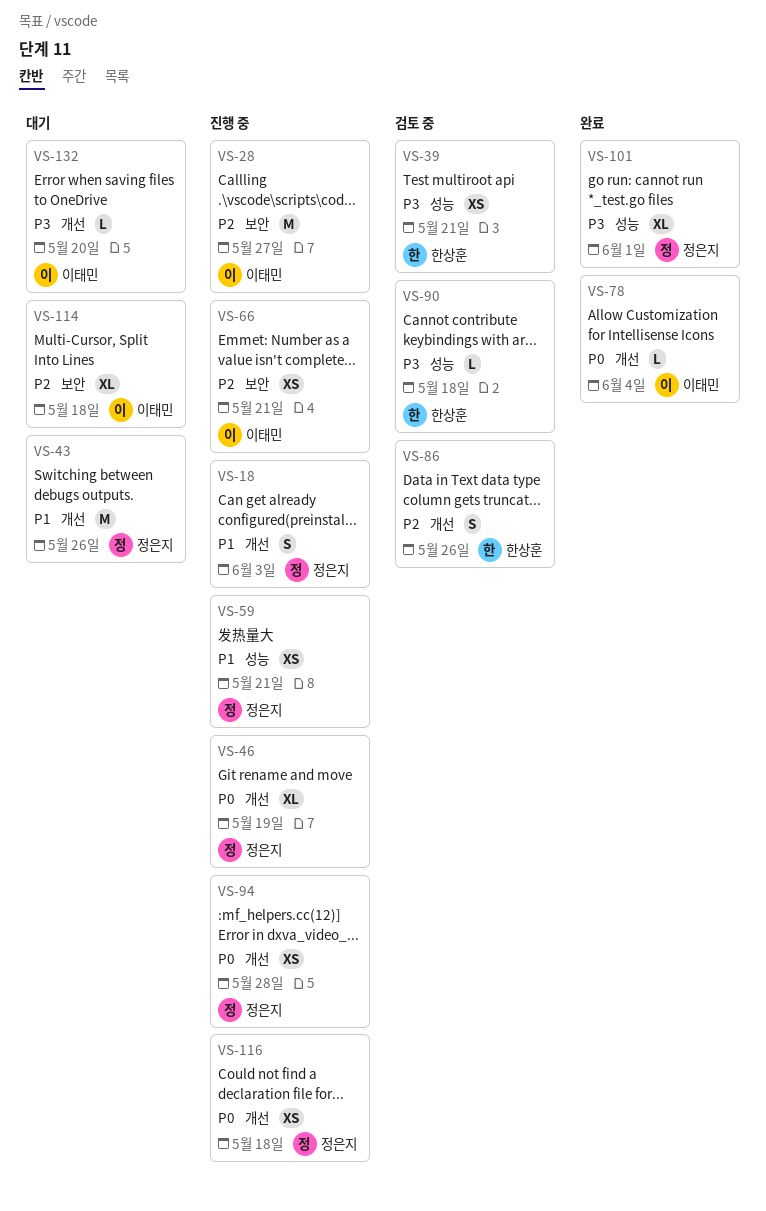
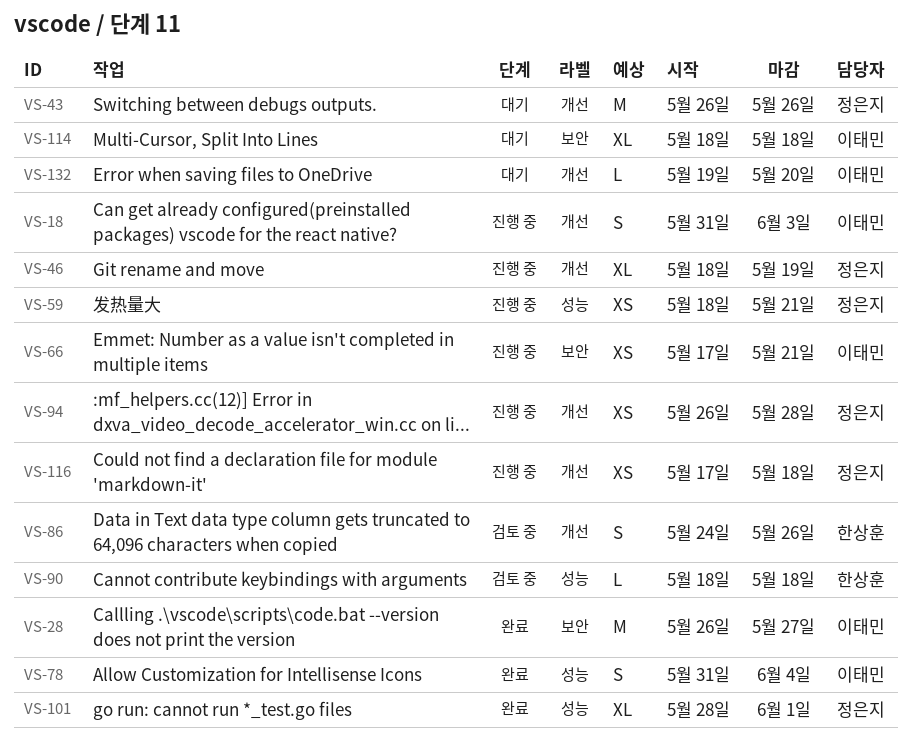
VS-18, owner: 정은지 -> 이태민
VS-28, status: 진행 중 -> 완료
VS-39: present -> none
VS-78, label: 개선 -> 성능
VS-78, estimate: L -> S

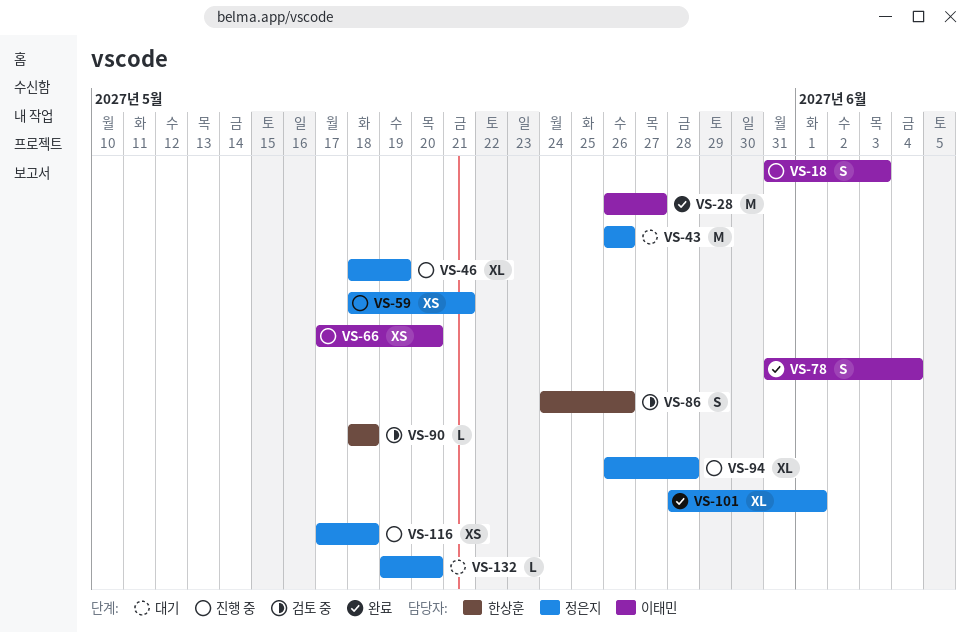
VS-66, due: May 21 -> May 20
VS-94, estimate: XS -> XL
VS-114: present -> none
VS-132, owner: 이태민 -> 정은지

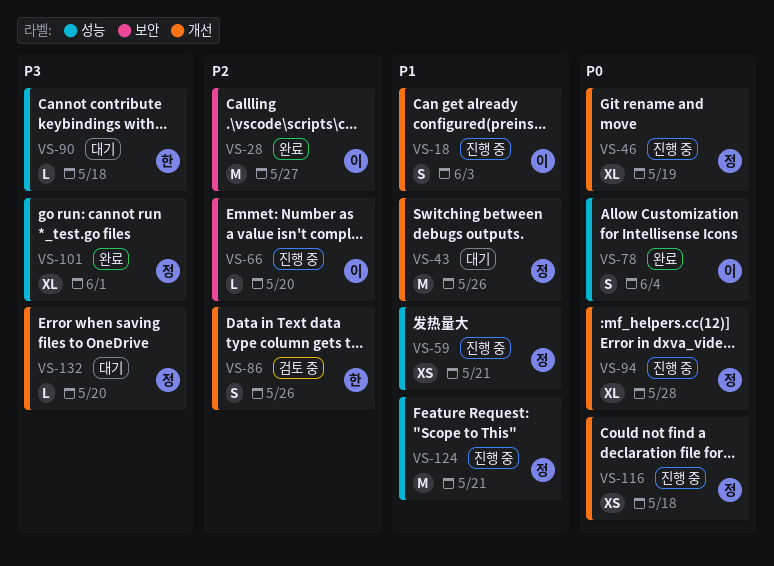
VS-66, estimate: XS -> L
VS-90, status: 검토 중 -> 대기
VS-124: none -> present

